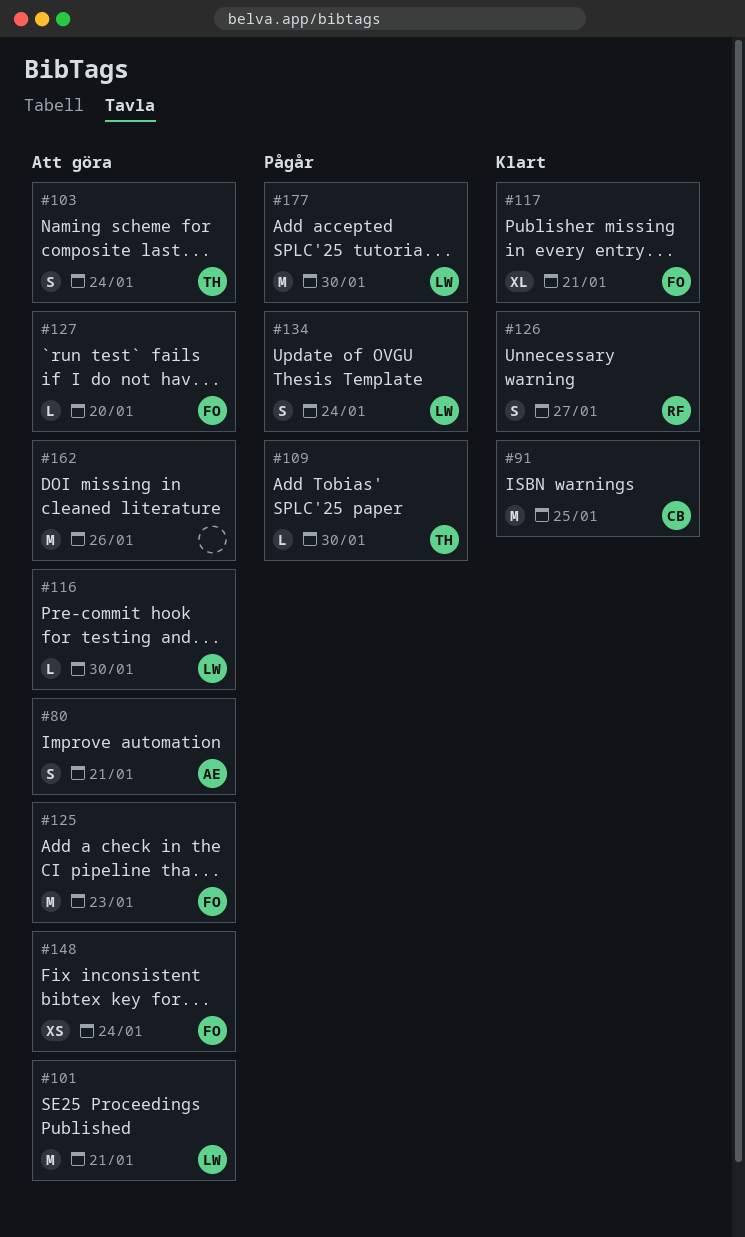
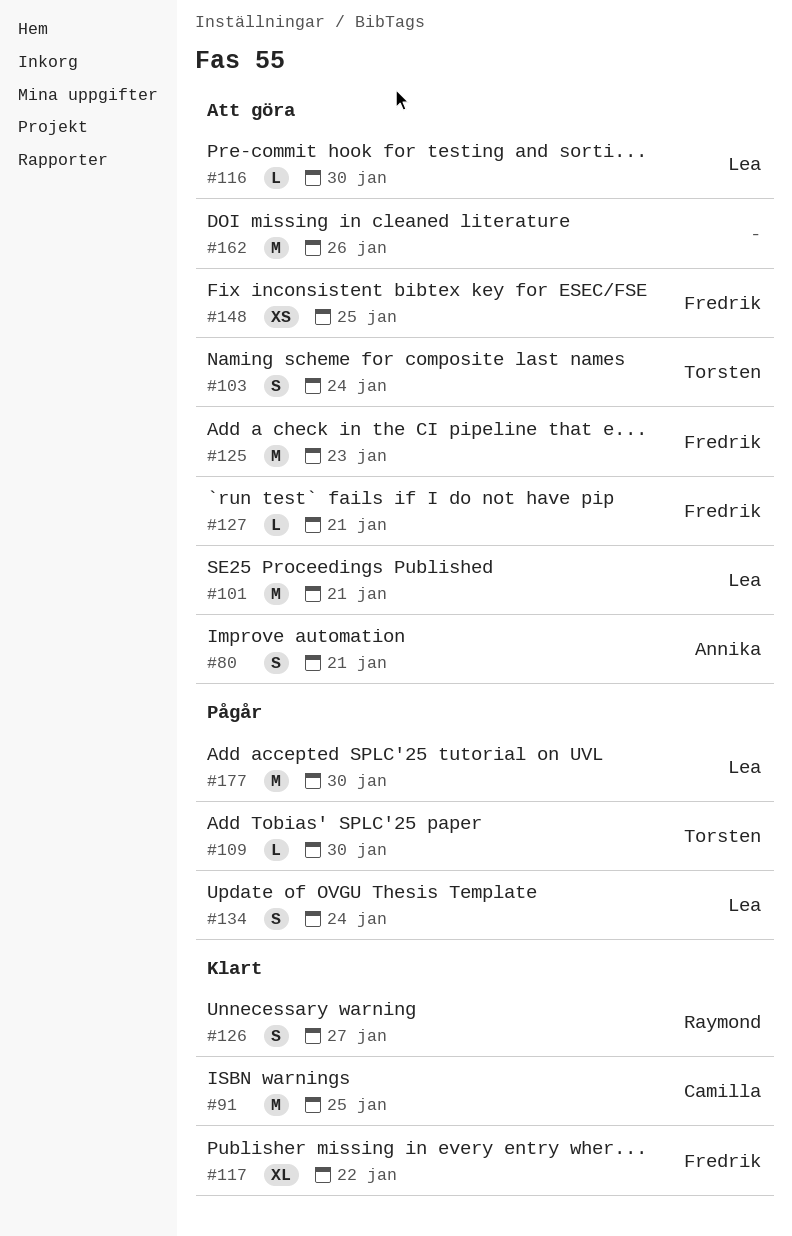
#117, due: Jan 21 -> Jan 22
#127, due: Jan 20 -> Jan 21
#148, due: Jan 24 -> Jan 25

